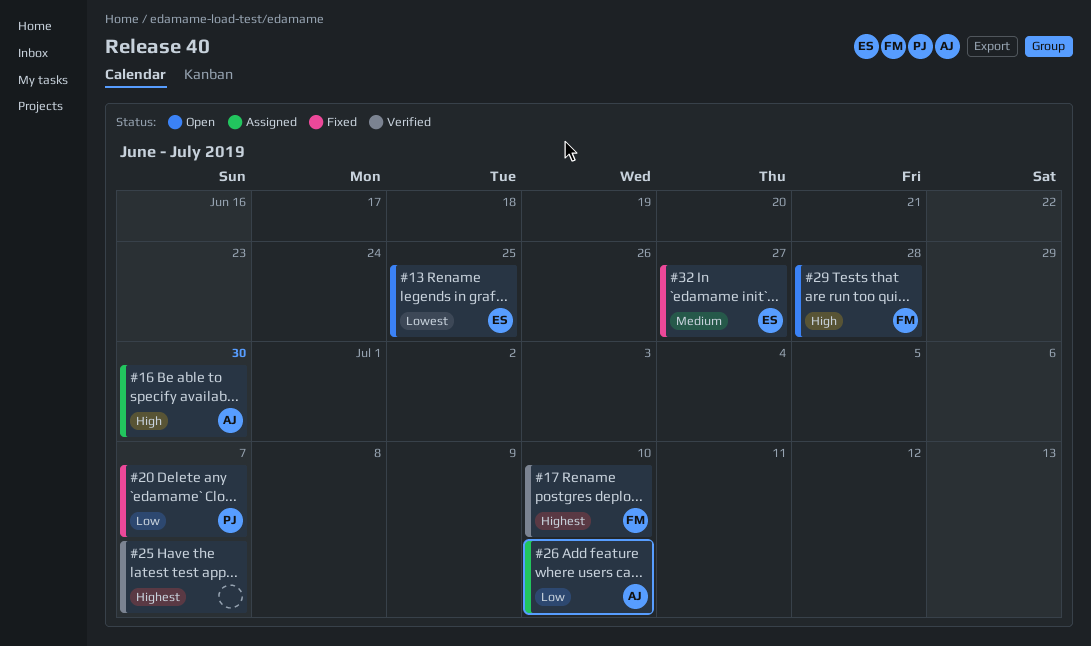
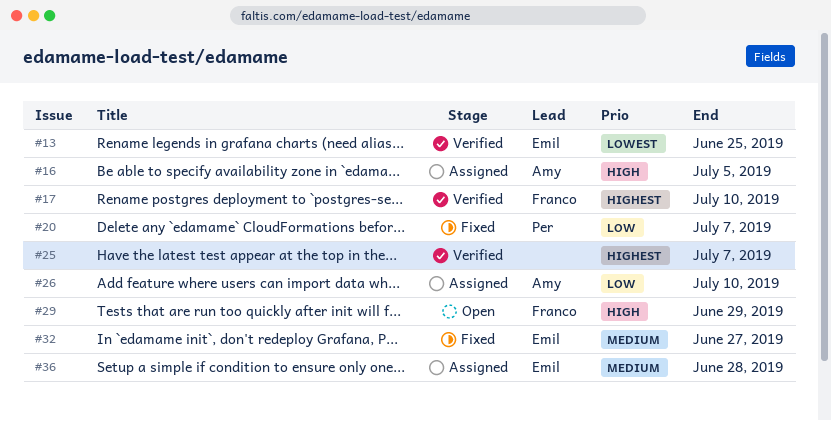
#13, status: Open -> Verified
#16, due: Jun 30 -> Jul 5
#29, due: Jun 28 -> Jun 29
#36: none -> present

